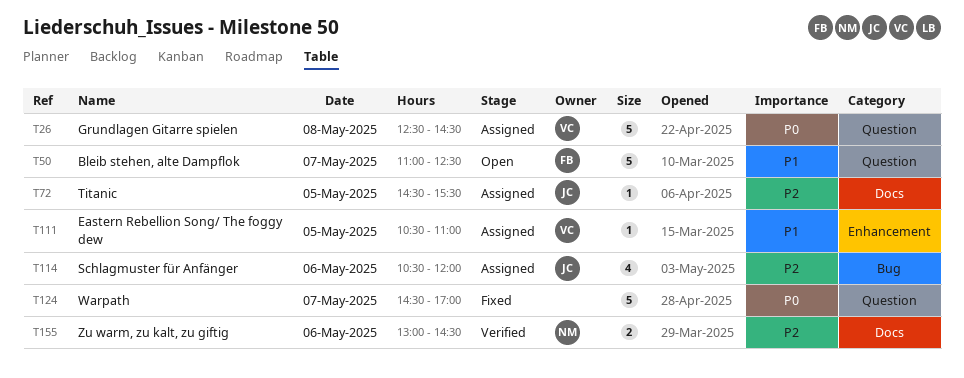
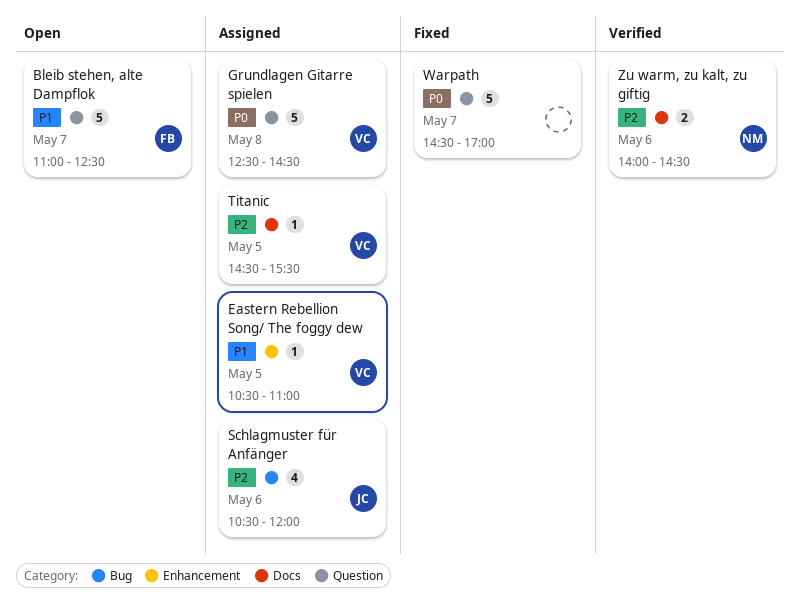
Titanic, owner: JC -> VC
Zu warm, zu kalt, zu giftig, begins: 13:00 -> 14:00

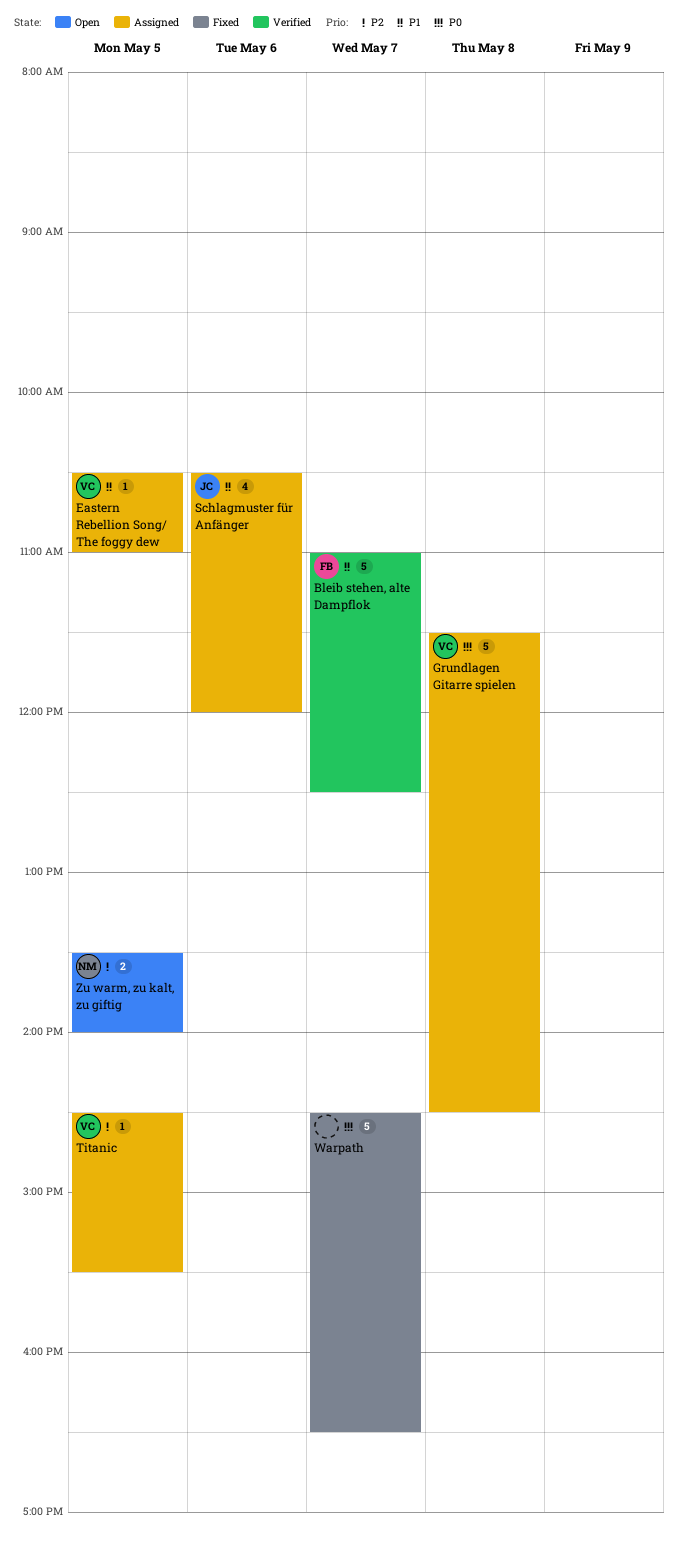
Bleib stehen, alte Dampflok, status: Open -> Verified
Grundlagen Gitarre spielen, begins: 12:30 -> 11:30
Schlagmuster für Anfänger, priority: P2 -> P1
Warpath, ends: 17:00 -> 16:30
Zu warm, zu kalt, zu giftig, status: Verified -> Open
Zu warm, zu kalt, zu giftig, day: May 6 -> May 5
Zu warm, zu kalt, zu giftig, begins: 14:00 -> 13:30
Zu warm, zu kalt, zu giftig, ends: 14:30 -> 14:00

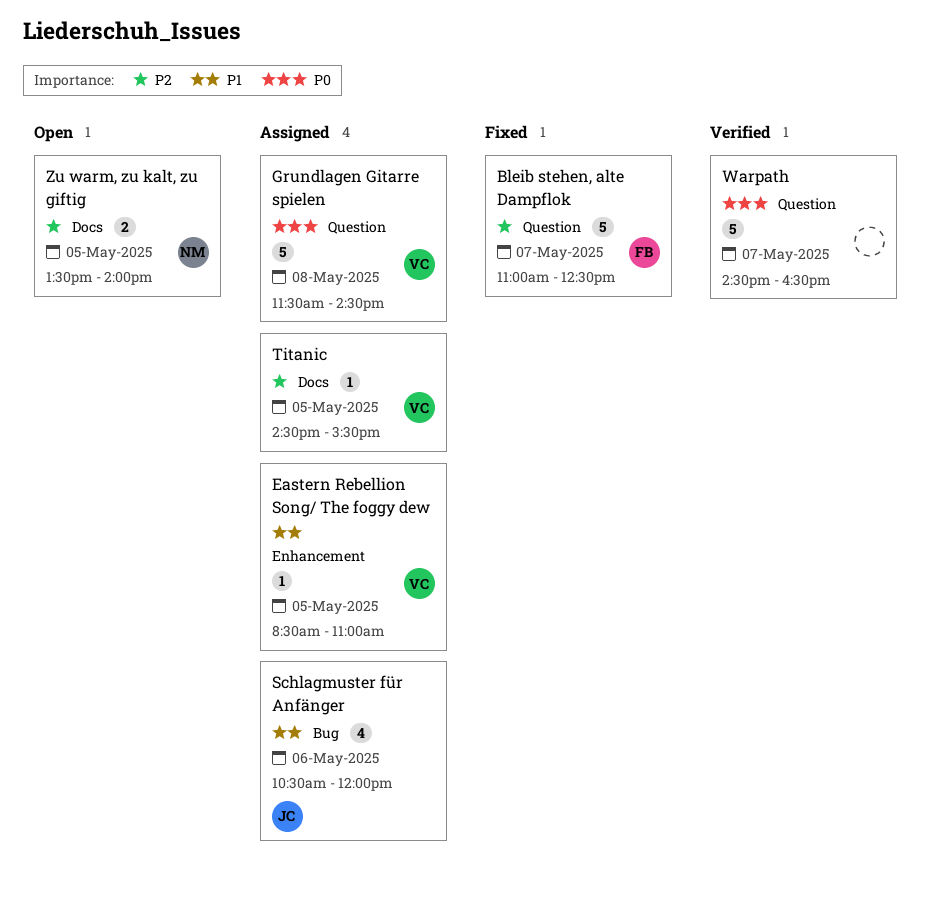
Bleib stehen, alte Dampflok, status: Verified -> Fixed
Bleib stehen, alte Dampflok, priority: P1 -> P2
Eastern Rebellion Song/ The foggy dew, begins: 10:30 -> 08:30
Warpath, status: Fixed -> Verified

